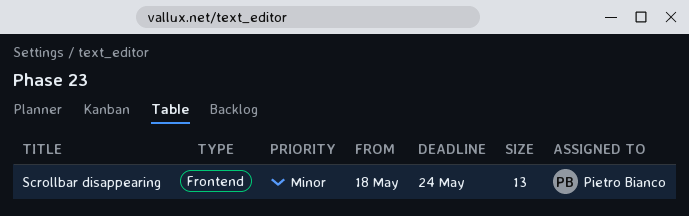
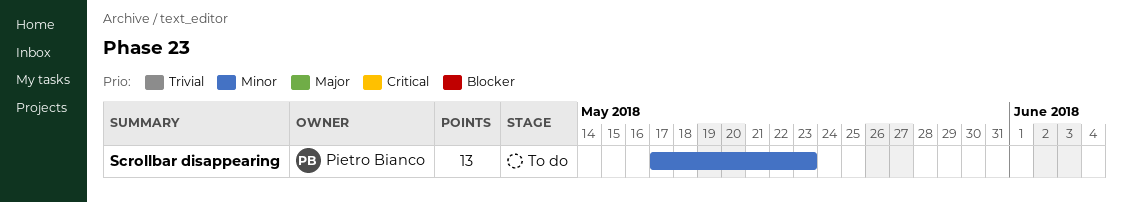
Scrollbar disappearing, start: May 18 -> May 17
Scrollbar disappearing, due: May 24 -> May 23

